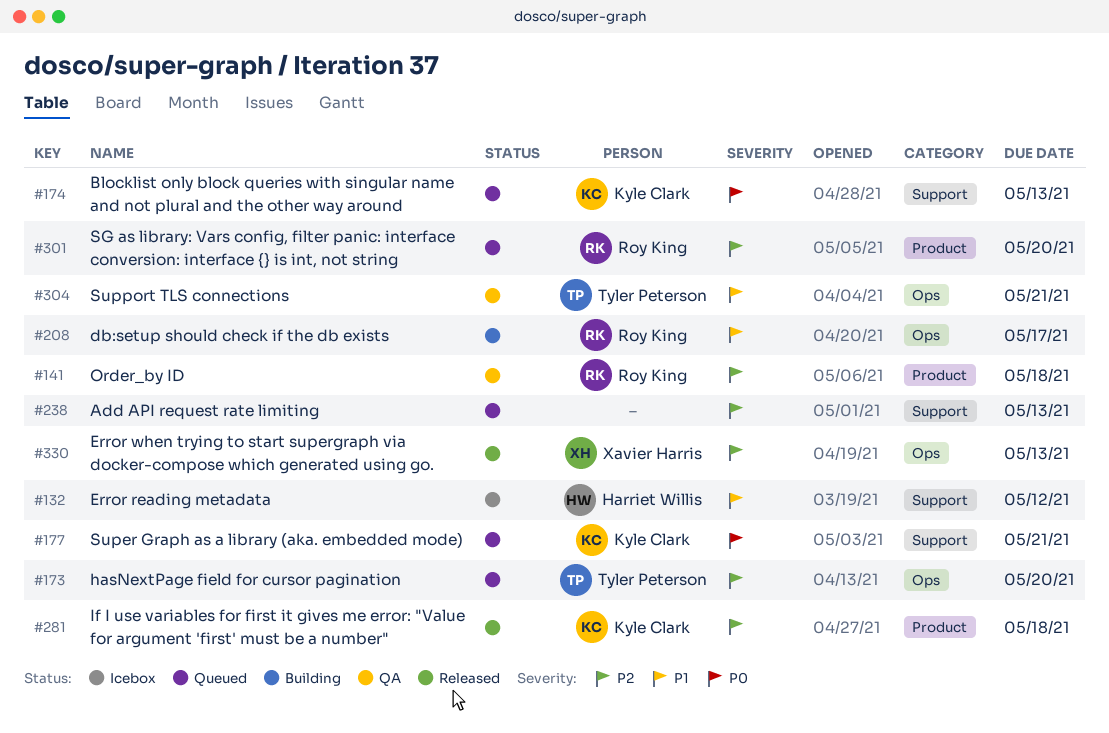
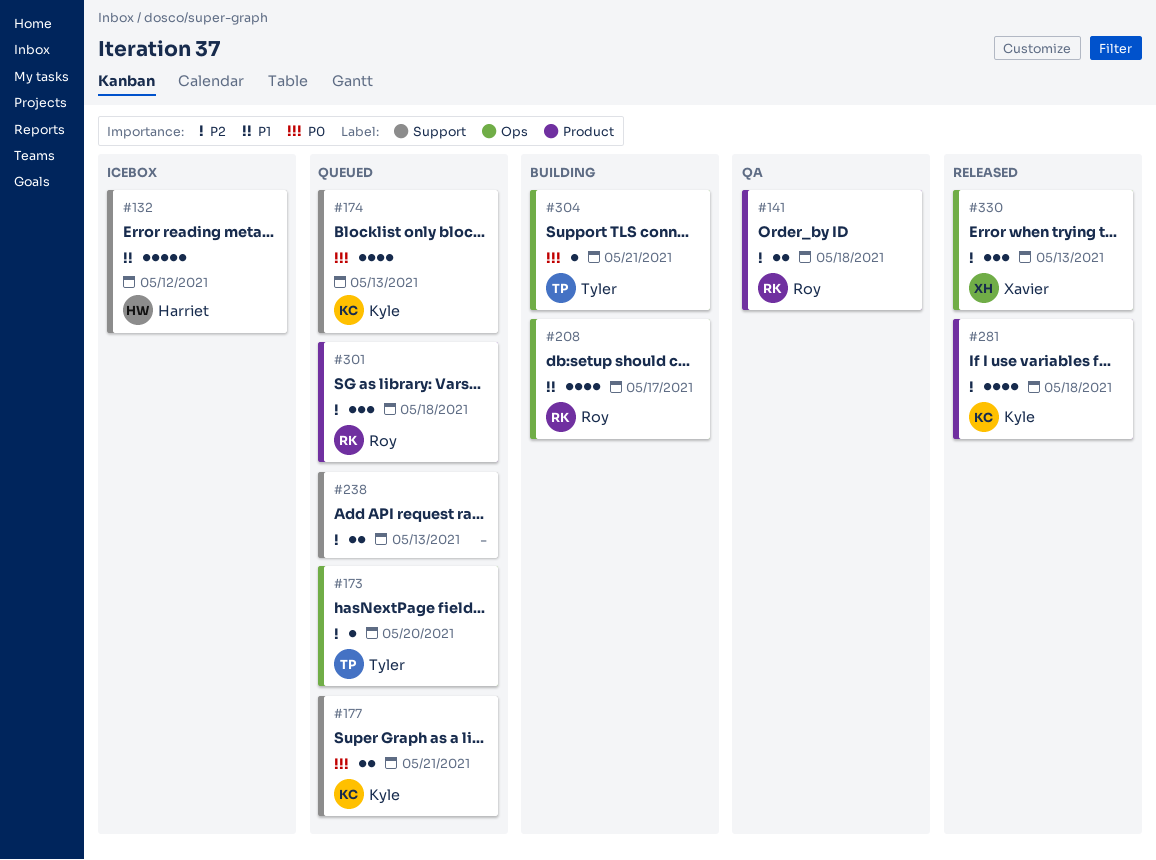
#301, due: May 20 -> May 18
#304, status: QA -> Building
#304, priority: P1 -> P0

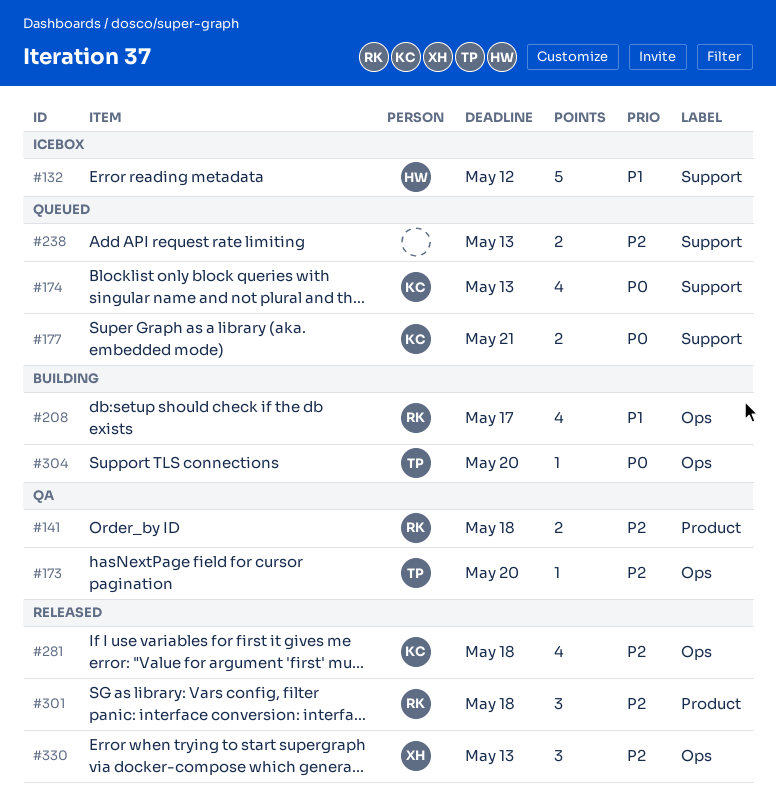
#173, status: Queued -> QA
#281, label: Product -> Ops
#301, status: Queued -> Released
#304, due: May 21 -> May 20

